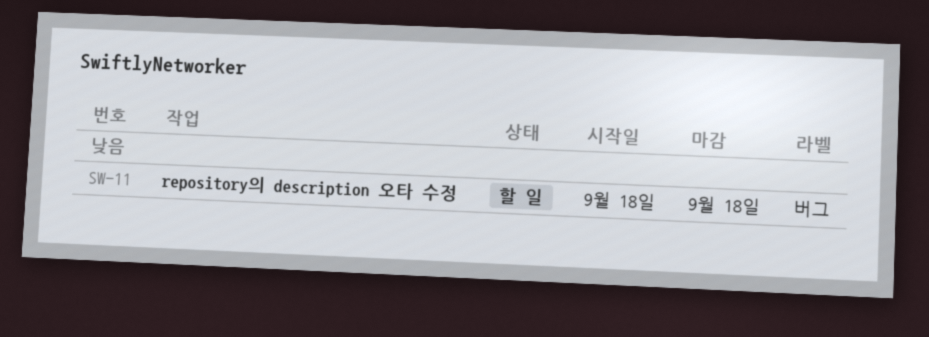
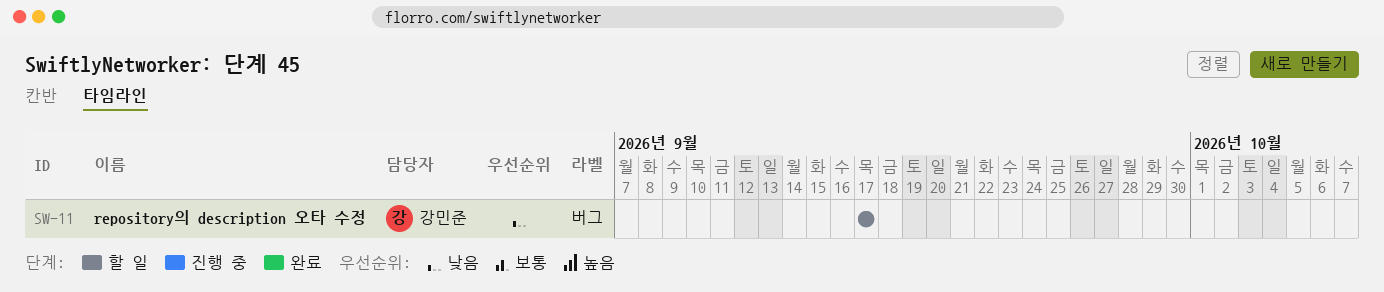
SW-11, start: Sep 18 -> Sep 17
SW-11, due: Sep 18 -> Sep 17

